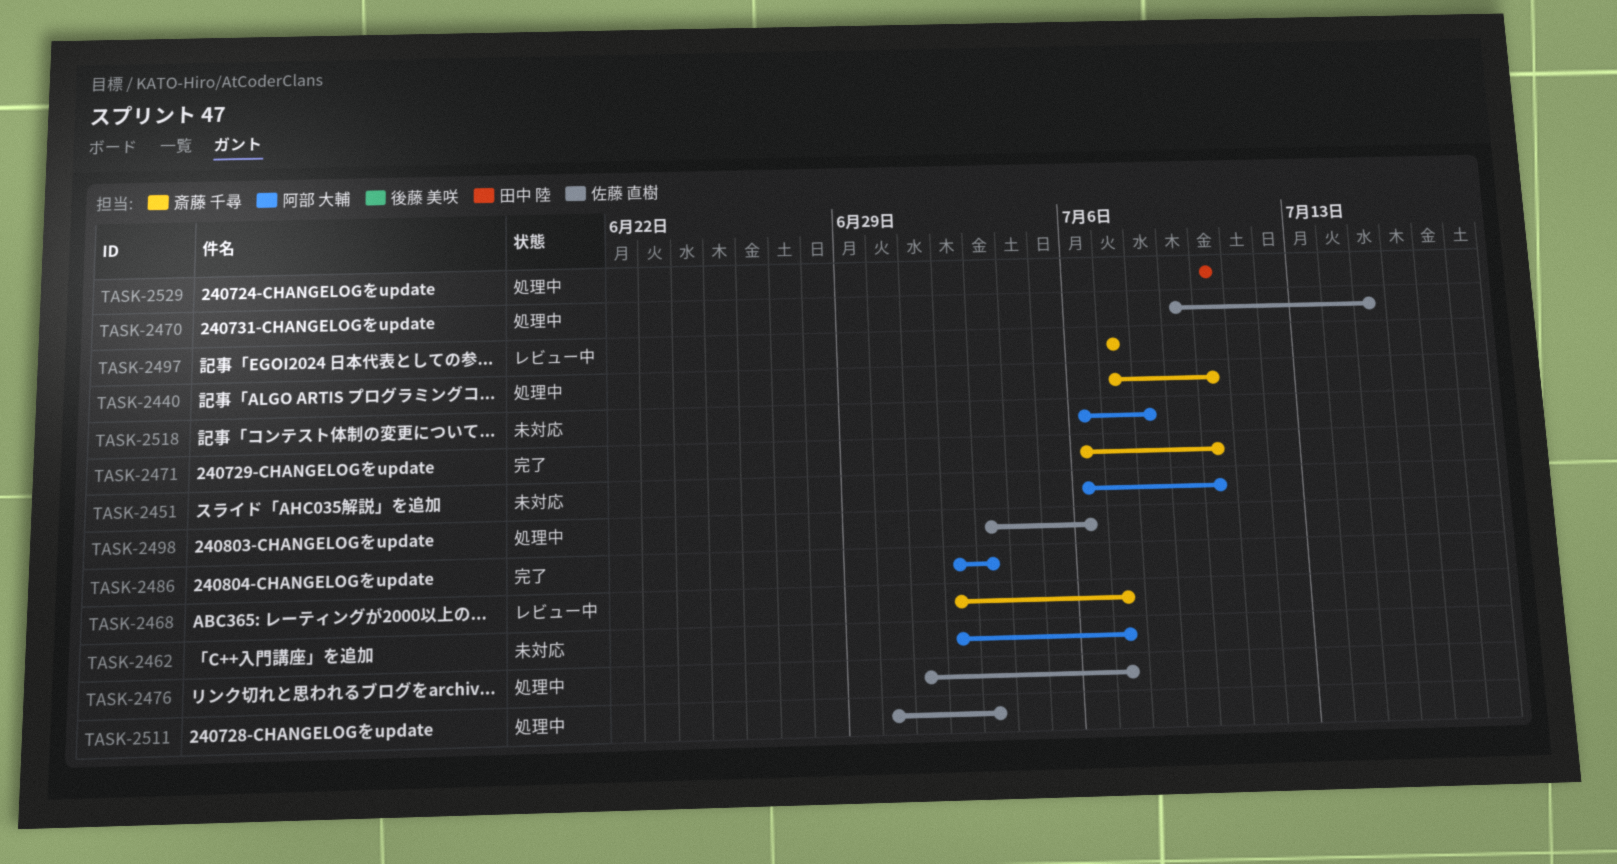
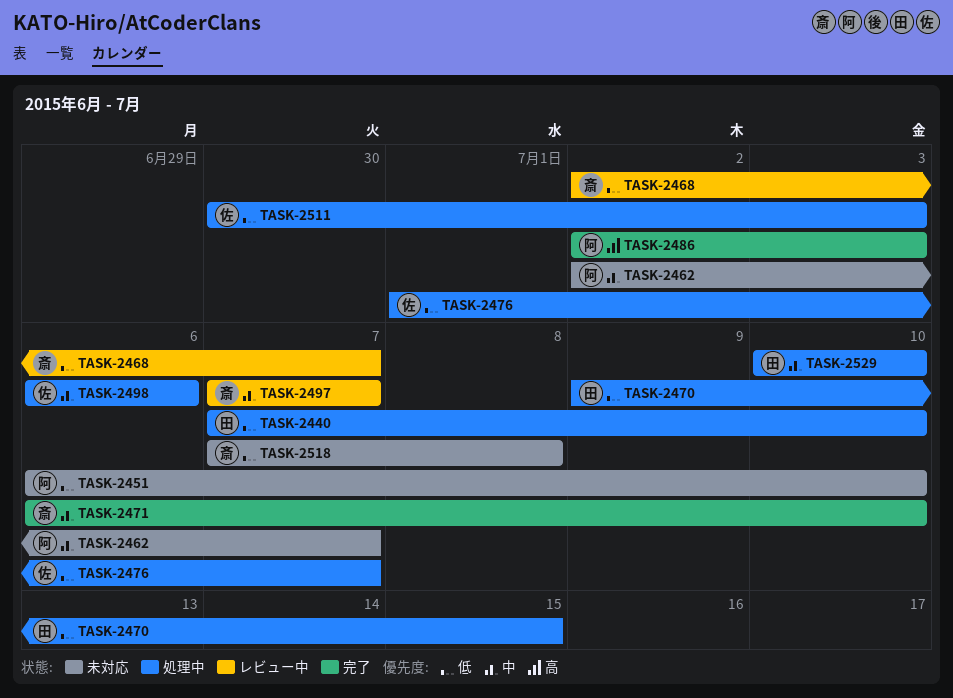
TASK-2440, owner: 斎藤 千尋 -> 田中 陸
TASK-2470, owner: 佐藤 直樹 -> 田中 陸
TASK-2498, start: Jul 3 -> Jul 6
TASK-2518, owner: 阿部 大輔 -> 斎藤 千尋
TASK-2518, start: Jul 6 -> Jul 7

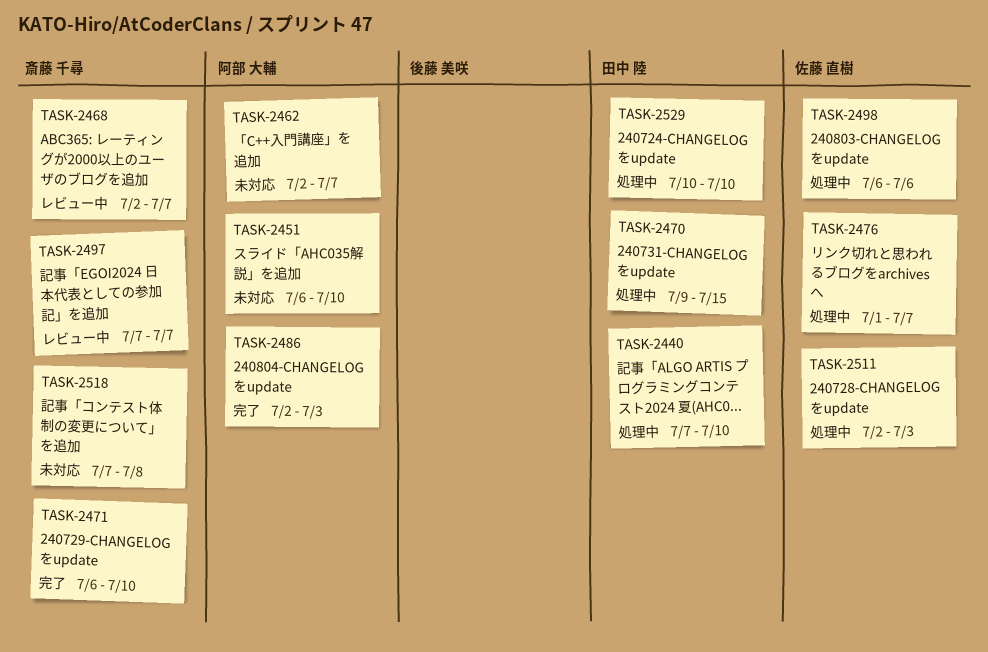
TASK-2511, start: Jun 30 -> Jul 2

